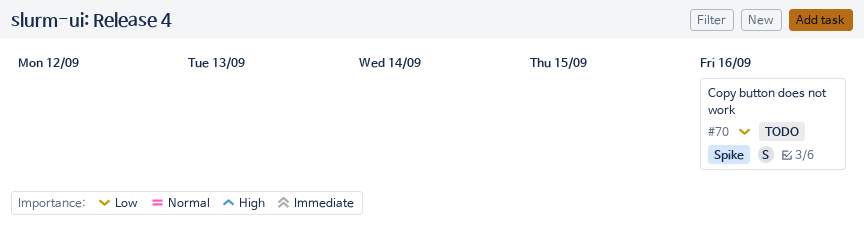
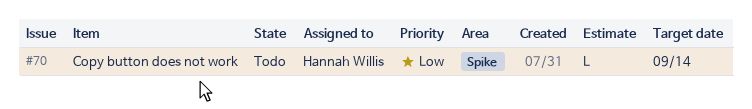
#70, estimate: S -> L
#70, due: Sep 16 -> Sep 14

